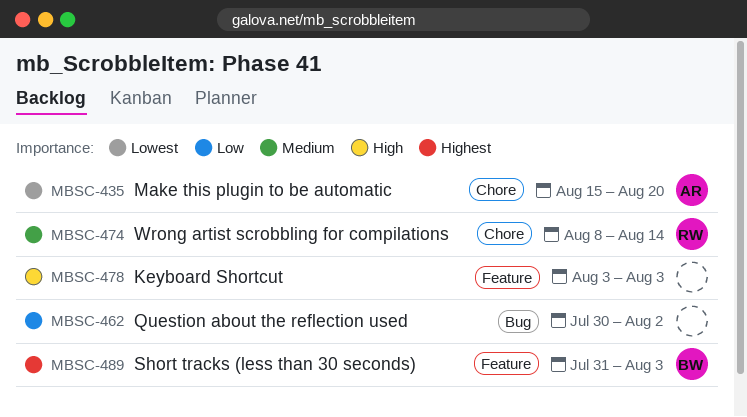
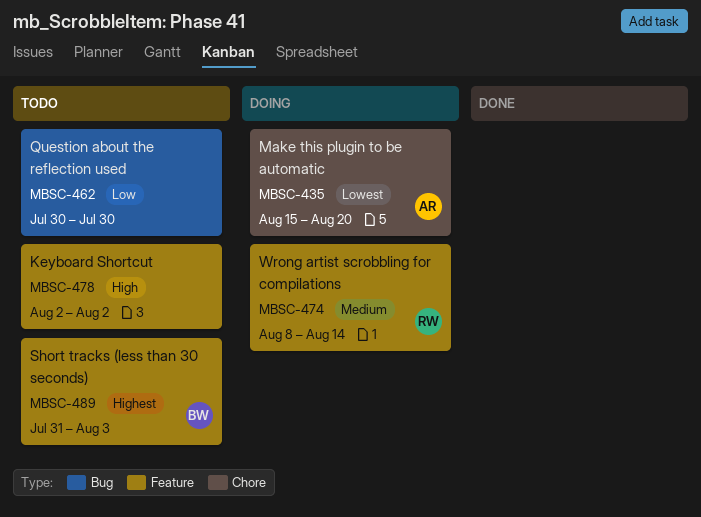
MBSC-462, due: Aug 2 -> Jul 30
MBSC-474, label: Chore -> Feature
MBSC-478, start: Aug 3 -> Aug 2
MBSC-478, due: Aug 3 -> Aug 2

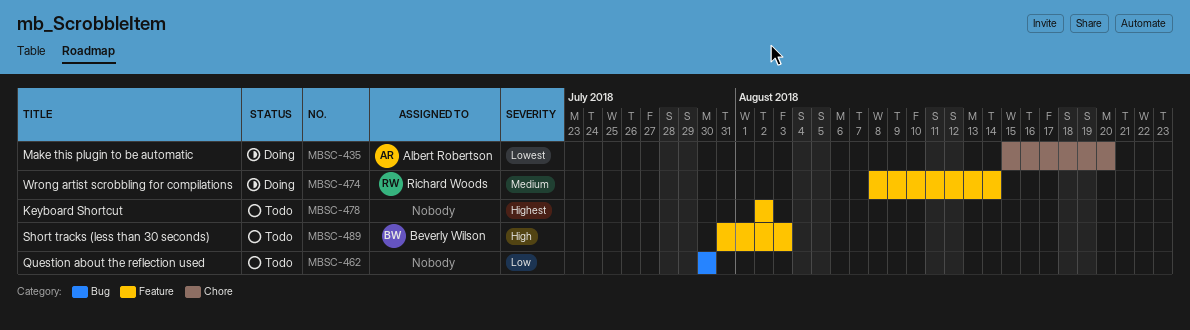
MBSC-478, priority: High -> Highest
MBSC-489, priority: Highest -> High

